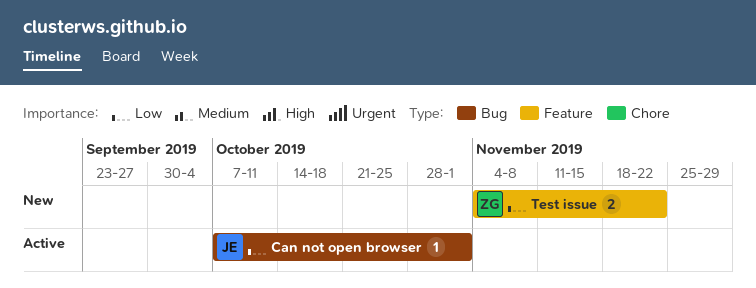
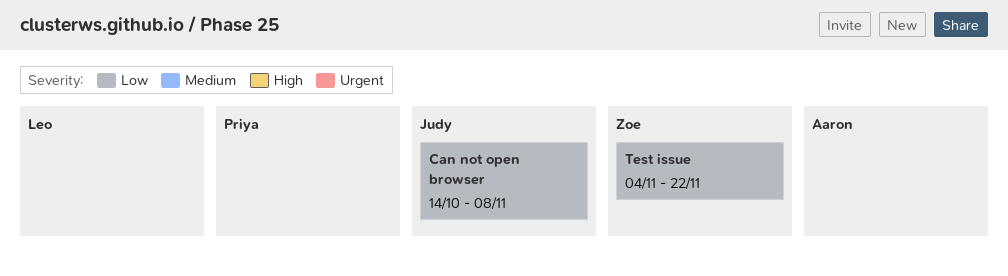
Can not open browser, start: Oct 7 -> Oct 14
Can not open browser, due: Nov 1 -> Nov 8

